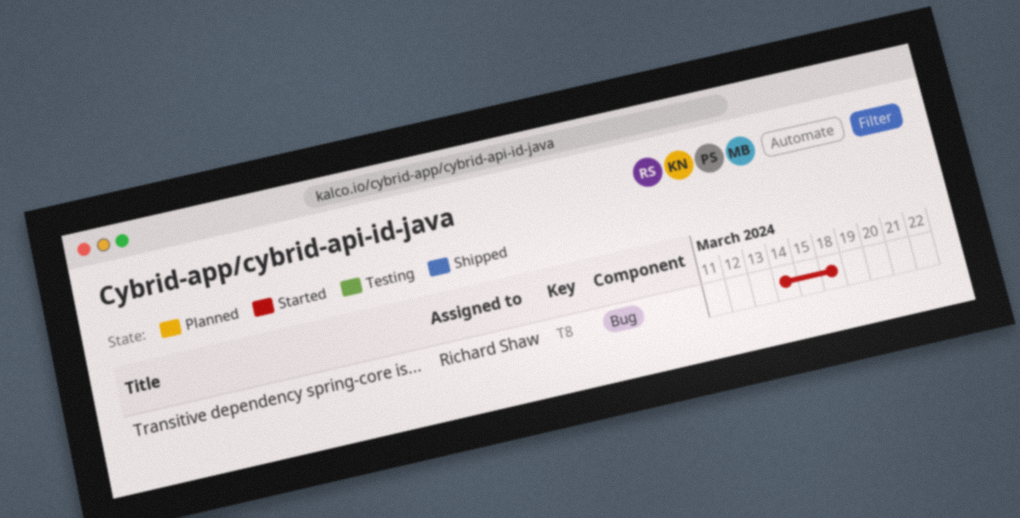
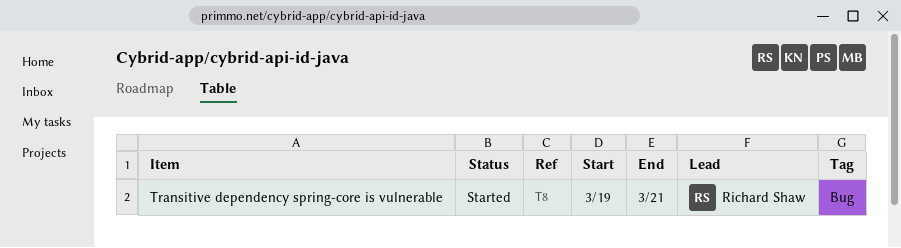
T8, start: Mar 14 -> Mar 19
T8, due: Mar 18 -> Mar 21

